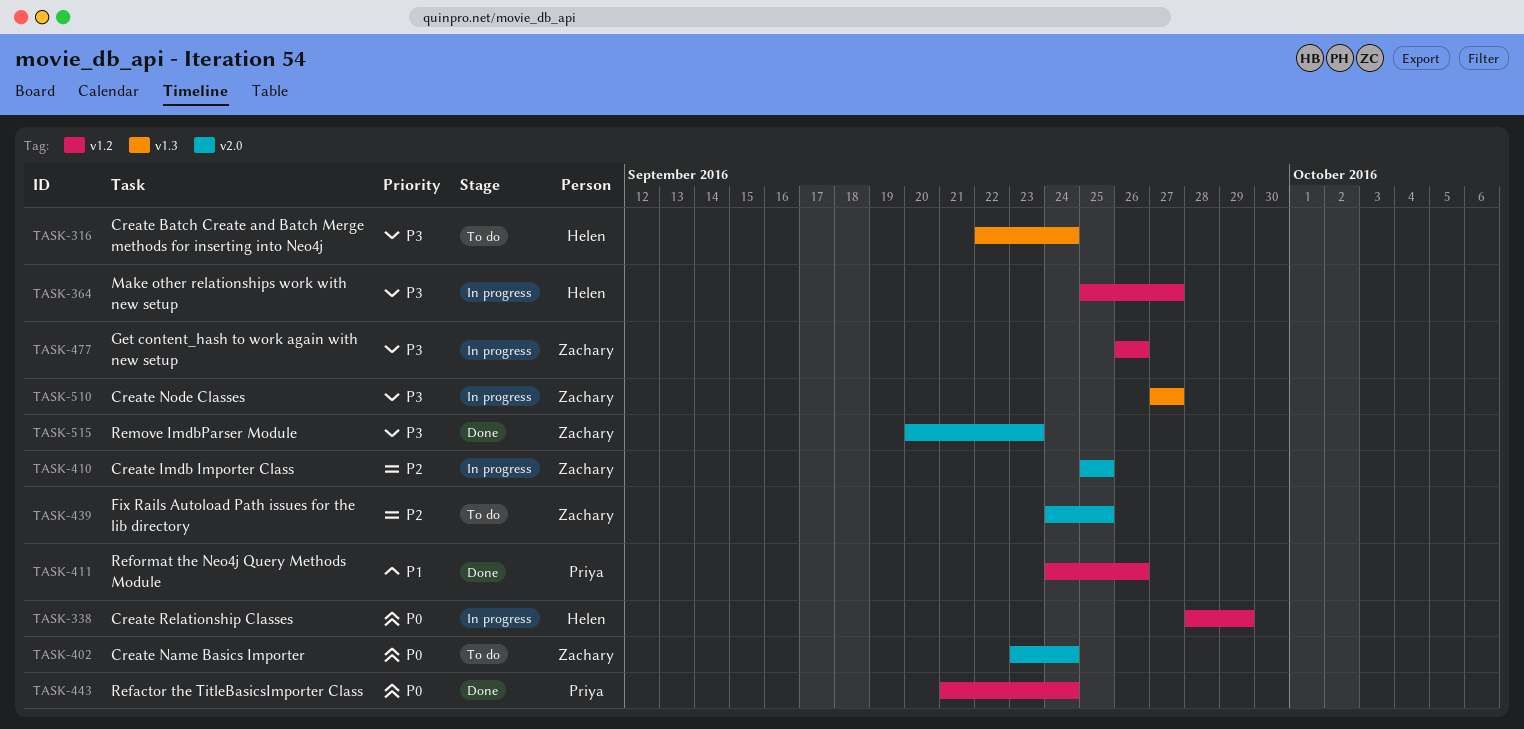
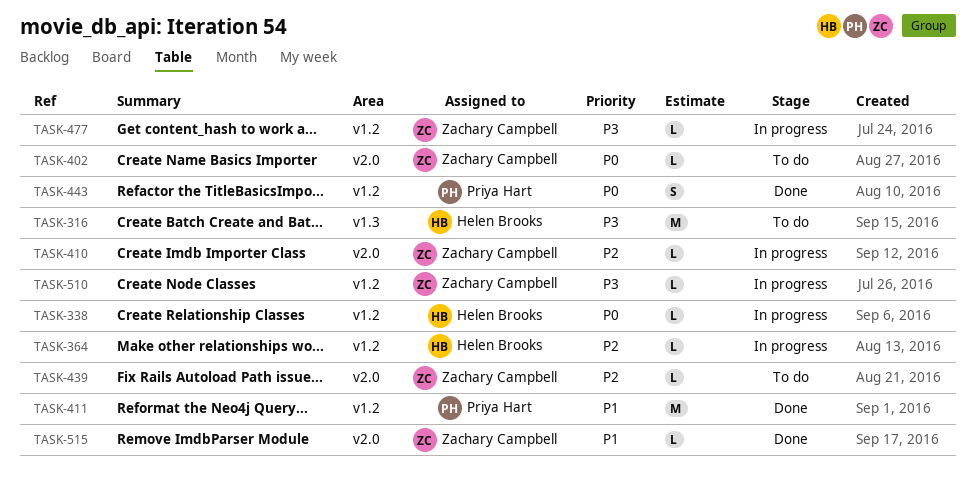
TASK-364, priority: P3 -> P2
TASK-510, label: v1.3 -> v1.2
TASK-515, priority: P3 -> P1

